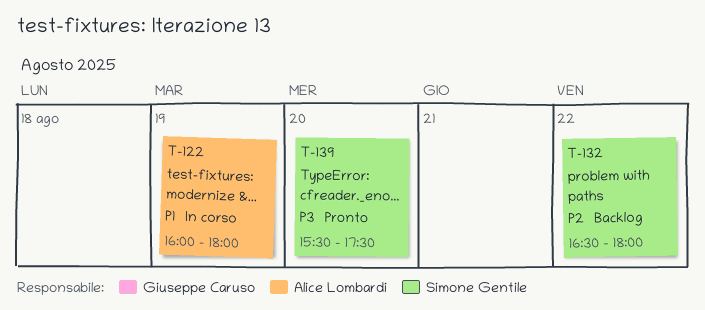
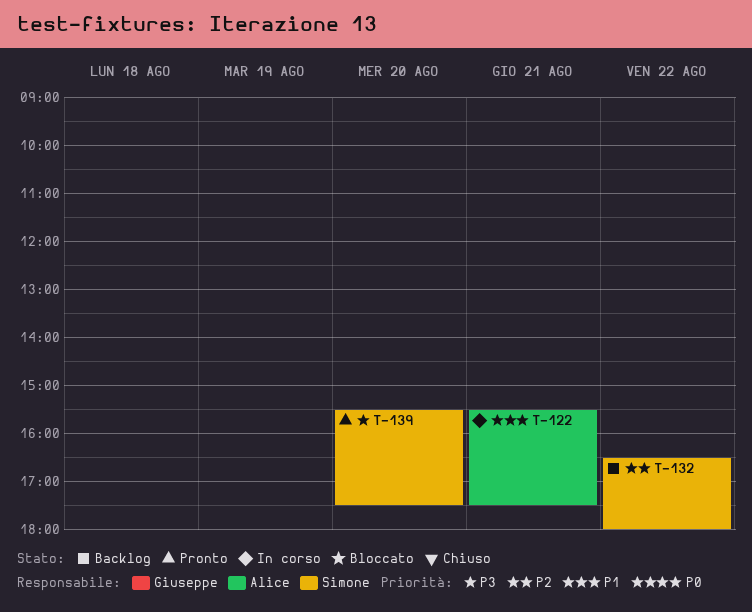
T-122, day: Aug 19 -> Aug 21
T-122, begins: 16:00 -> 15:30
T-122, ends: 18:00 -> 17:30

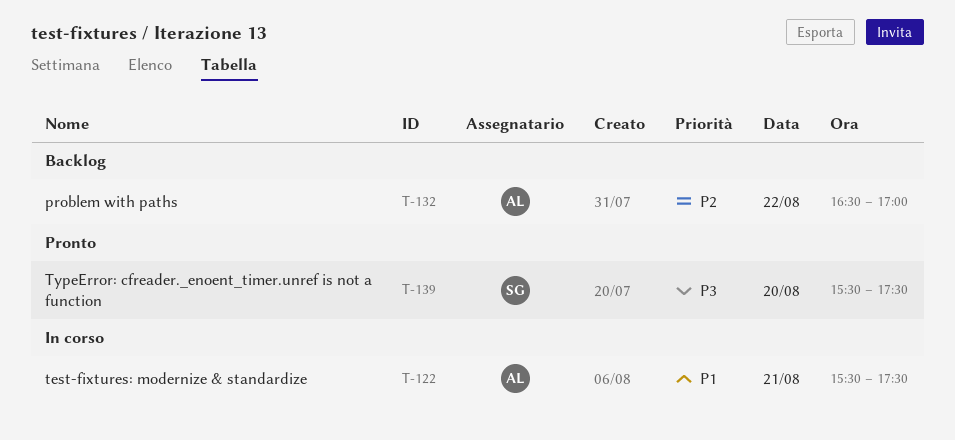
T-132, owner: Simone -> Alice
T-132, ends: 18:00 -> 17:00

